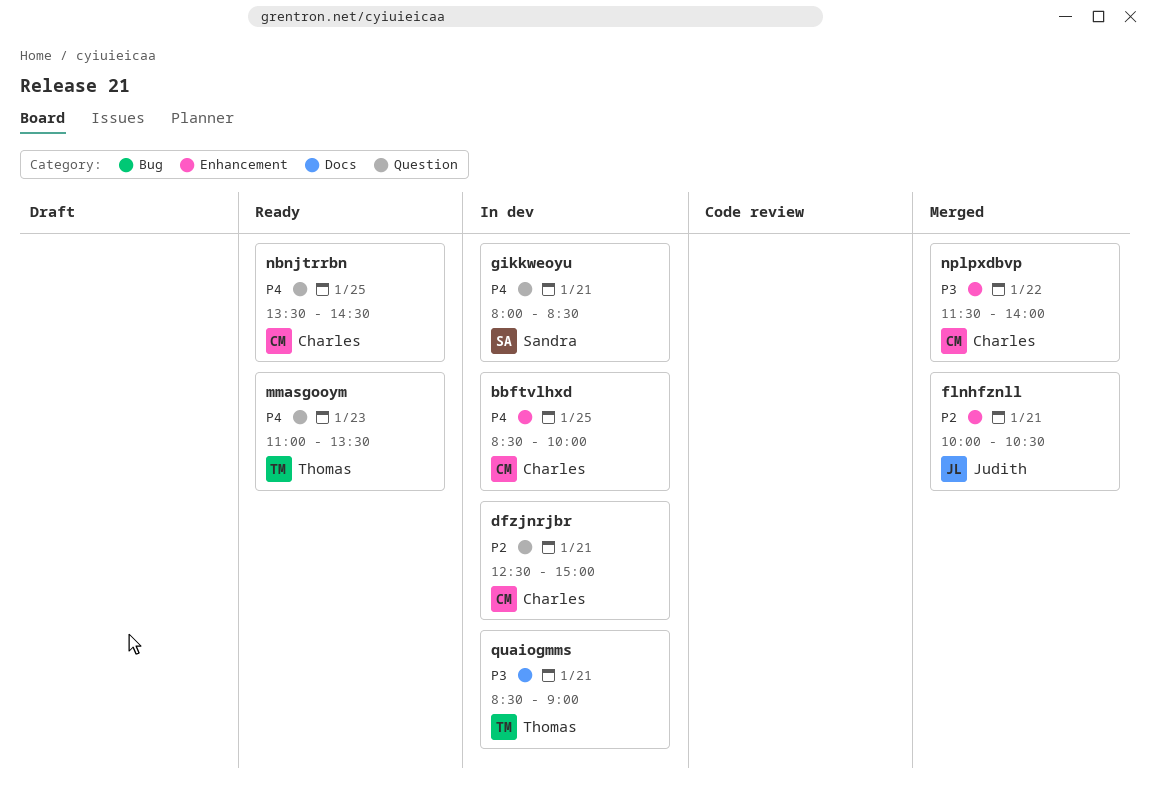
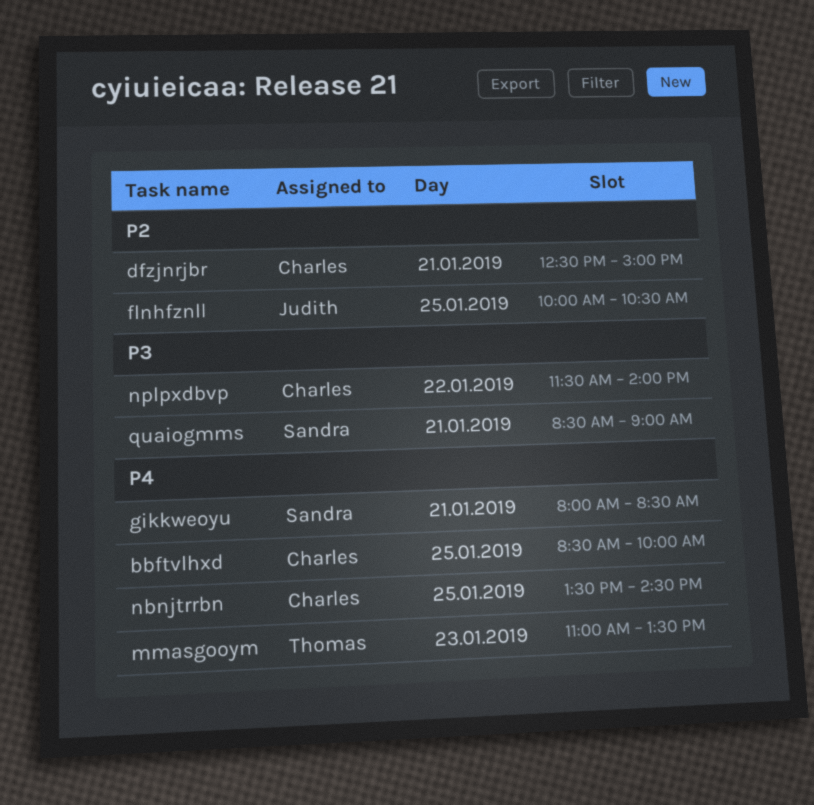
flnhfznll, day: Jan 21 -> Jan 25
quaiogmms, owner: Thomas -> Sandra

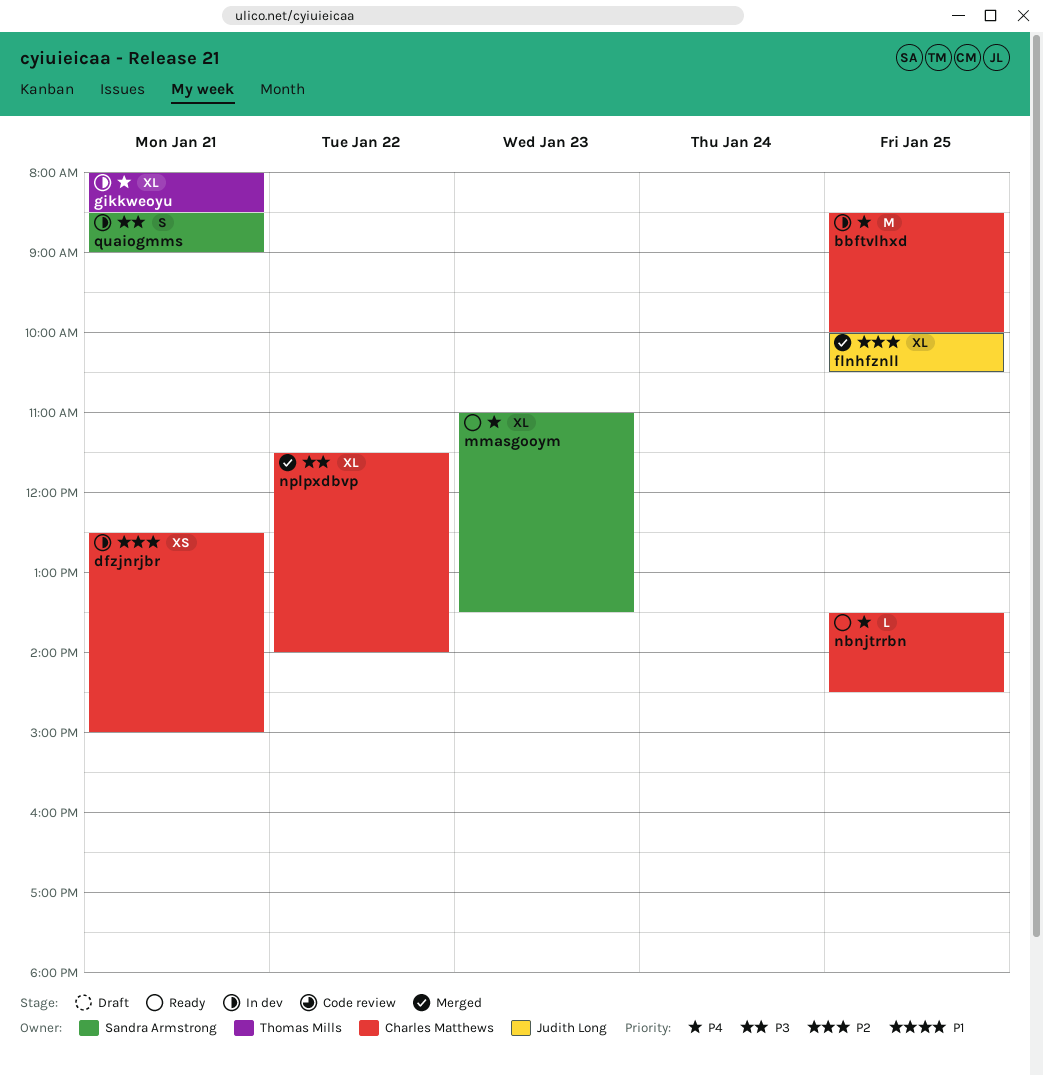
gikkweoyu, owner: Sandra Armstrong -> Thomas Mills
mmasgooym, owner: Thomas Mills -> Sandra Armstrong

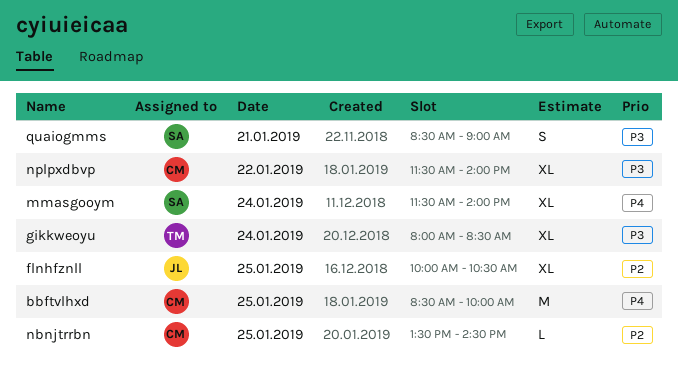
dfzjnrjbr: present -> none
gikkweoyu, priority: P4 -> P3
gikkweoyu, day: Jan 21 -> Jan 24
mmasgooym, day: Jan 23 -> Jan 24
mmasgooym, begins: 11:00 -> 11:30
mmasgooym, ends: 13:30 -> 14:00
nbnjtrrbn, priority: P4 -> P2

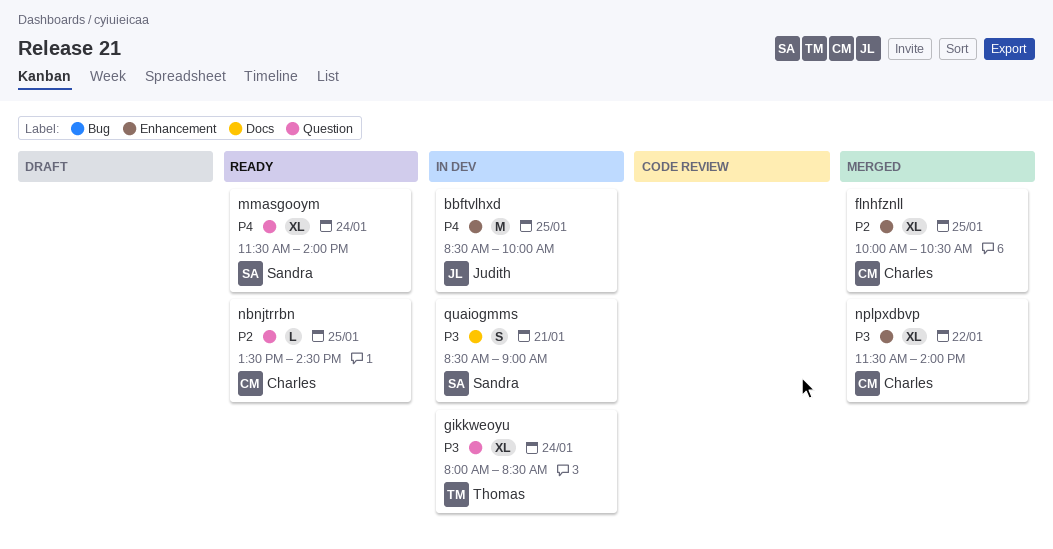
bbftvlhxd, owner: Charles -> Judith
flnhfznll, owner: Judith -> Charles

